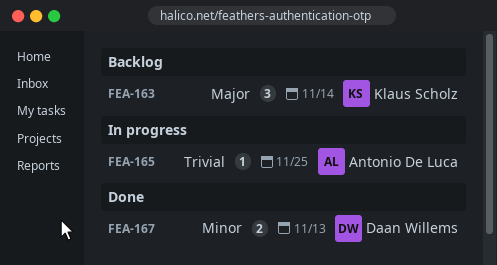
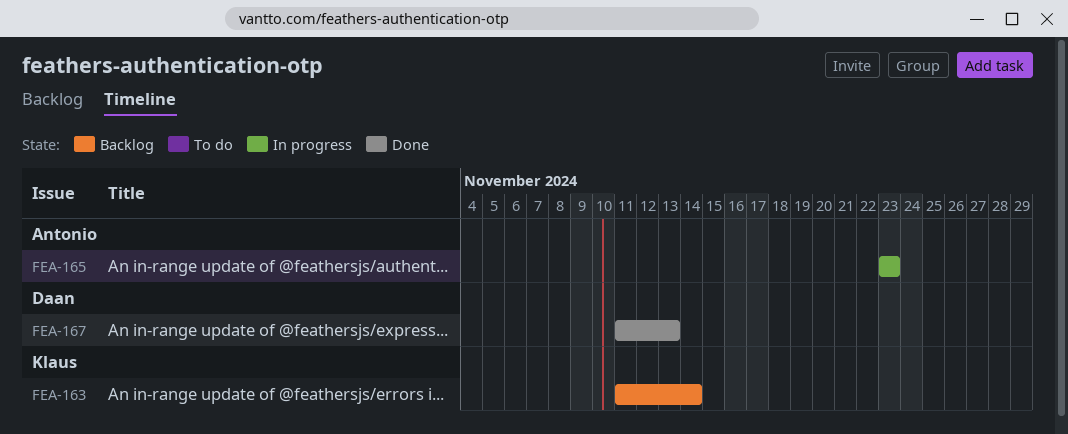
FEA-165, due: Nov 25 -> Nov 23

